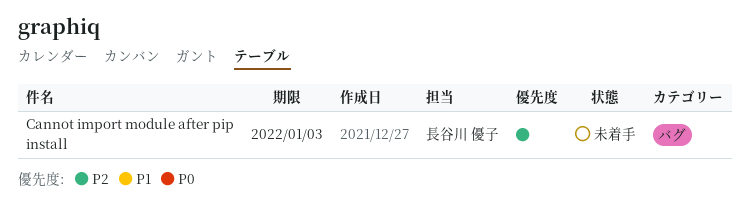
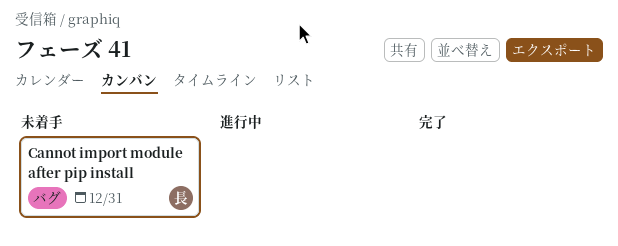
Cannot import module after pip install, due: Jan 3 -> Dec 31

